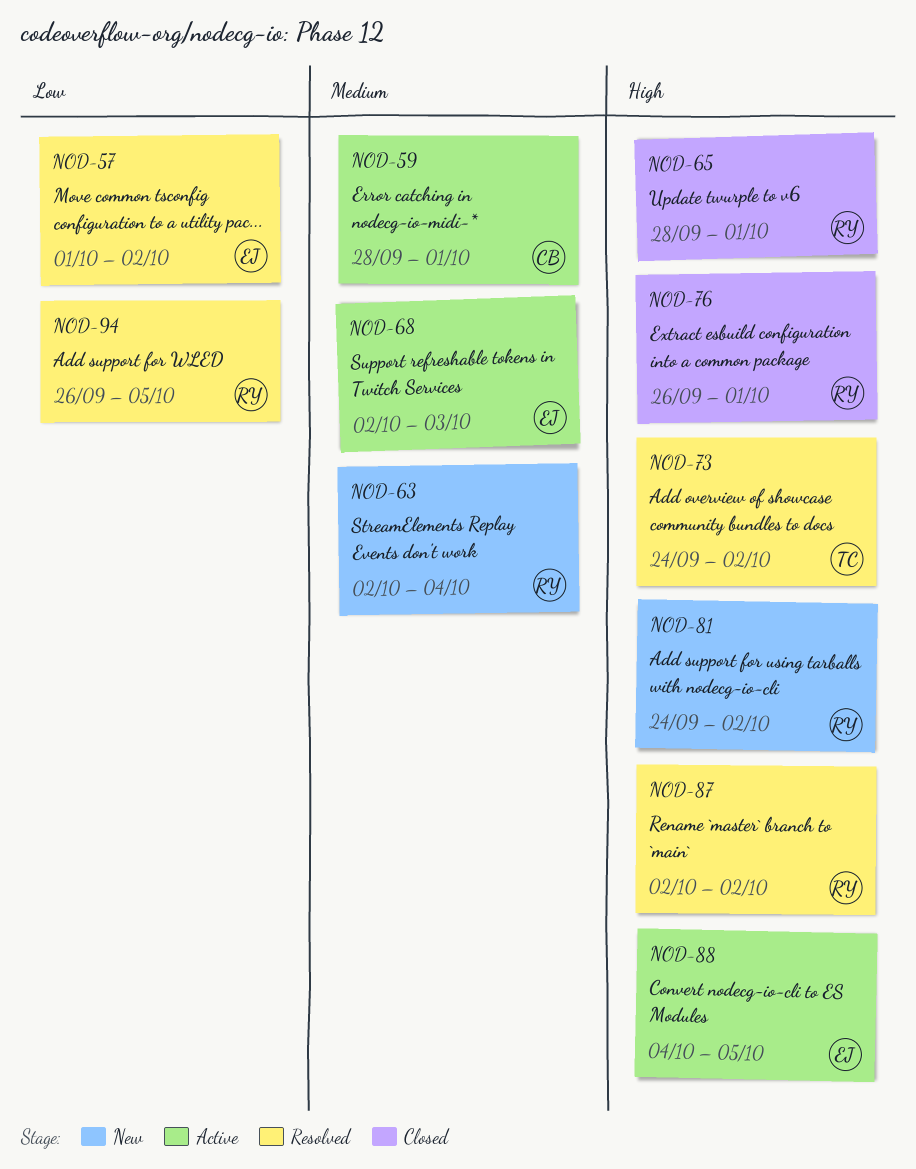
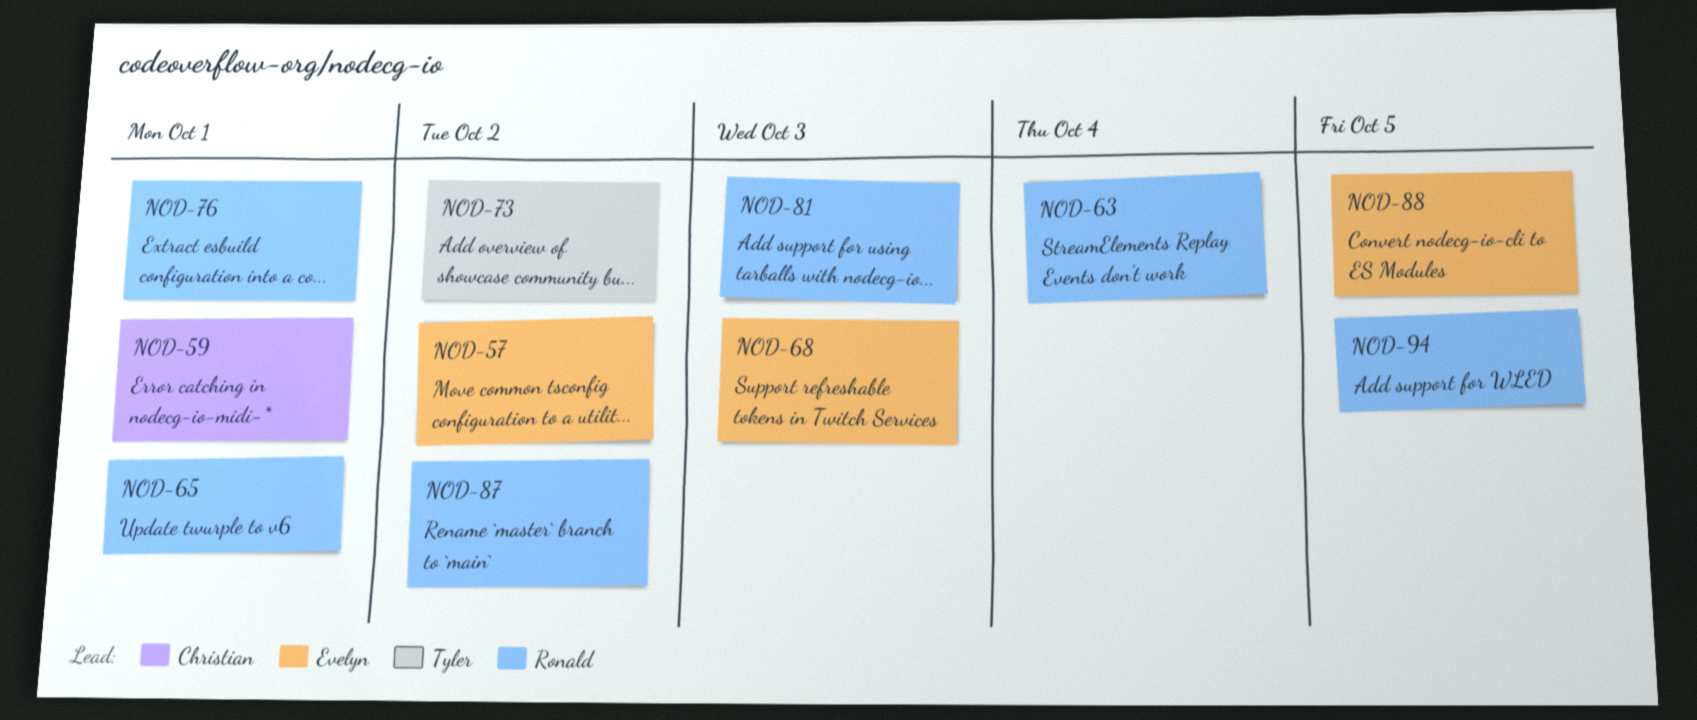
NOD-81, due: Oct 2 -> Oct 3

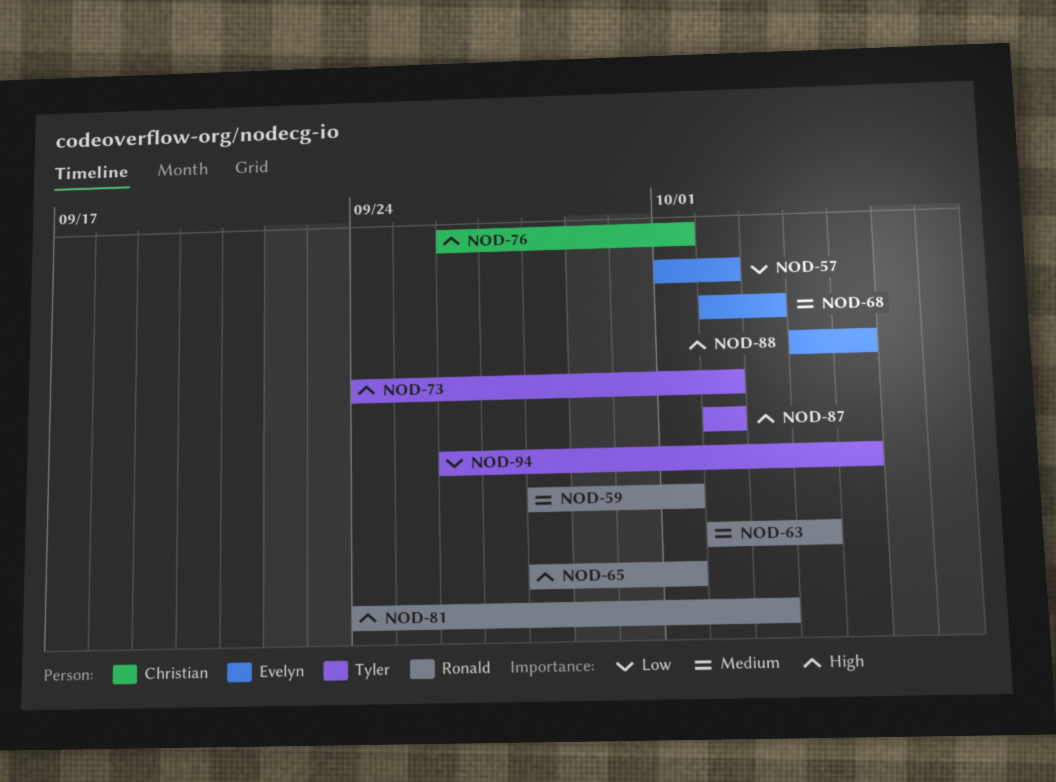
NOD-59, owner: Christian -> Ronald
NOD-76, owner: Ronald -> Christian
NOD-87, owner: Ronald -> Tyler
NOD-94, owner: Ronald -> Tyler

